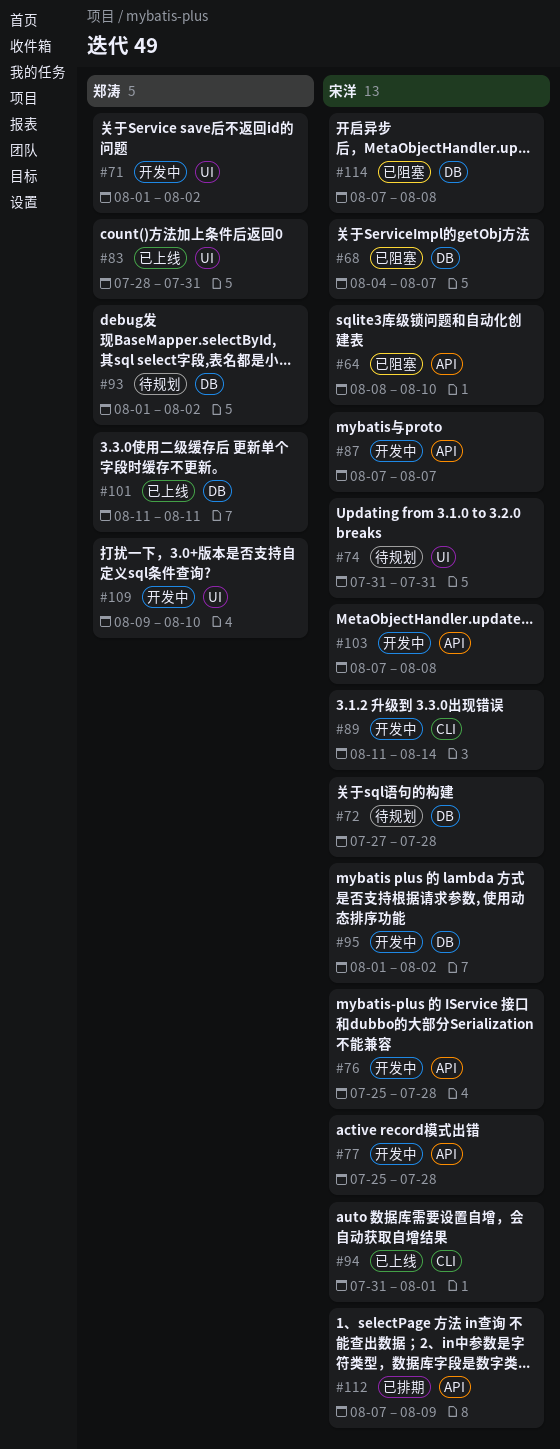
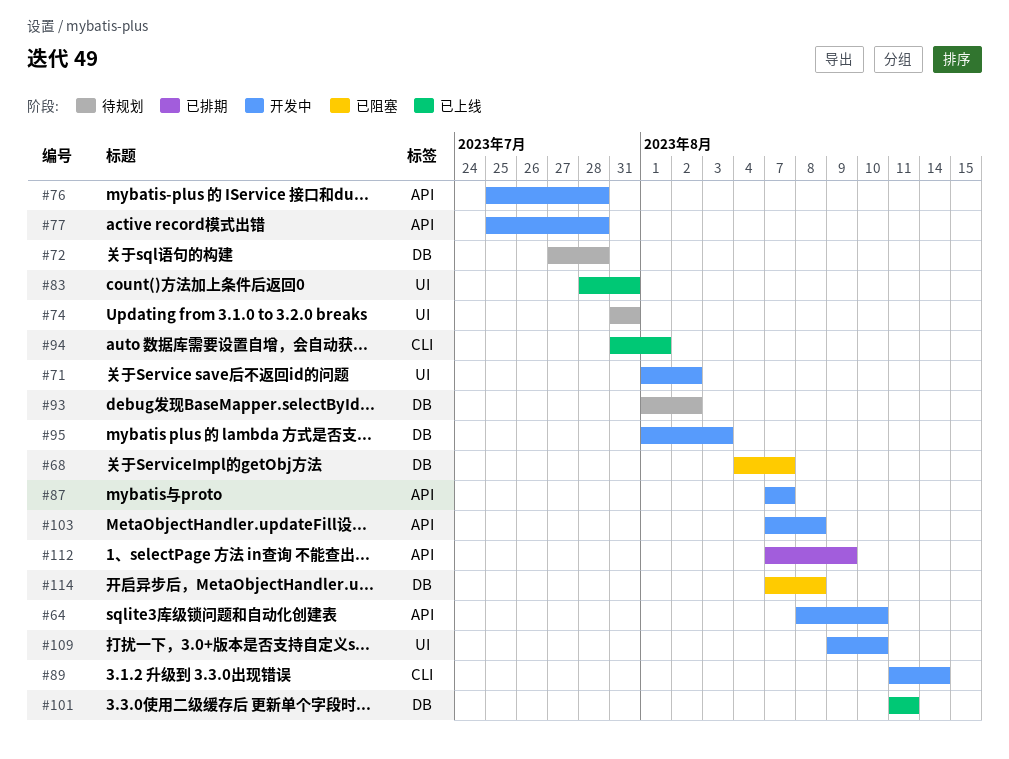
#64, status: 已阻塞 -> 开发中
#95, due: Aug 2 -> Aug 3

